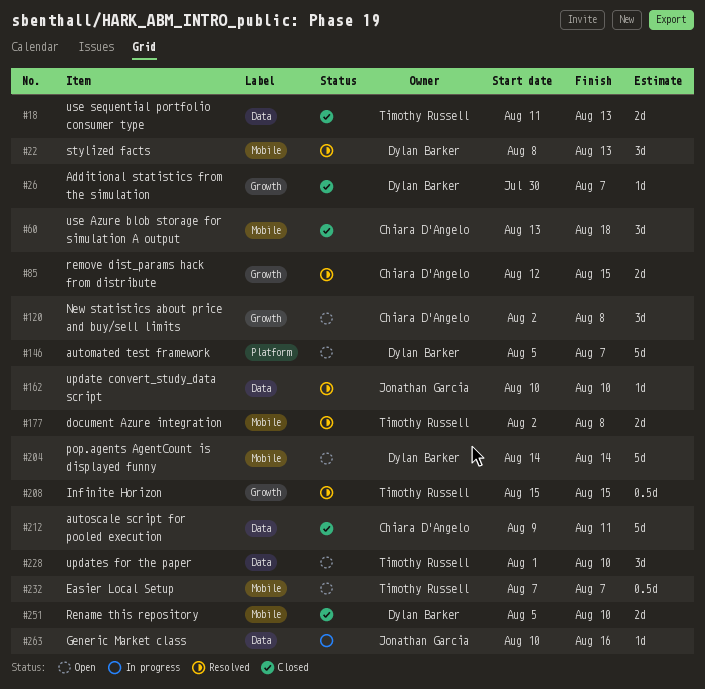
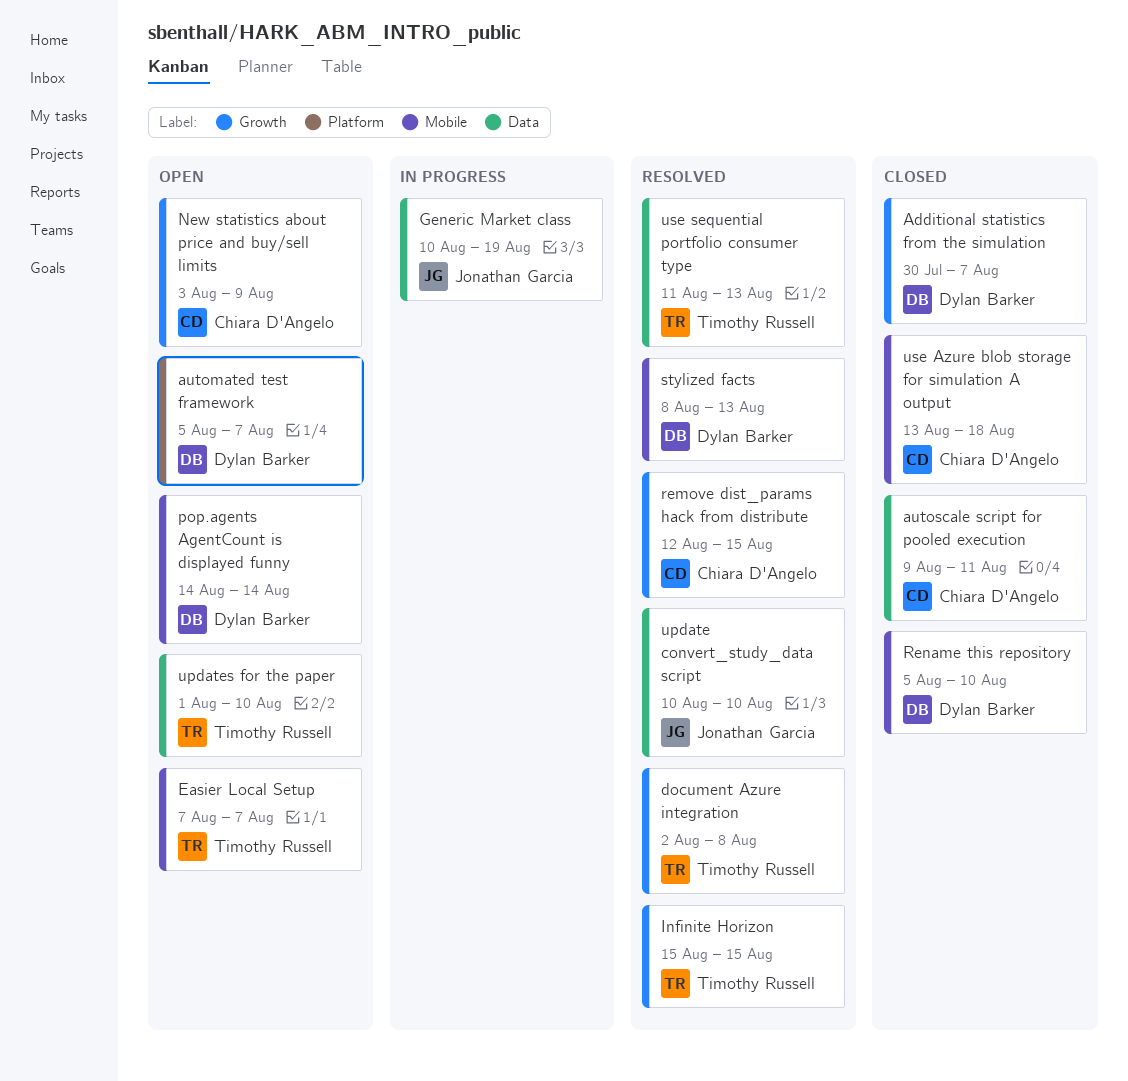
document Azure integration, label: Mobile -> Growth
Generic Market class, due: Aug 16 -> Aug 19
New statistics about price and buy/sell limits, start: Aug 2 -> Aug 3
New statistics about price and buy/sell limits, due: Aug 8 -> Aug 9
use sequential portfolio consumer type, status: Closed -> Resolved

